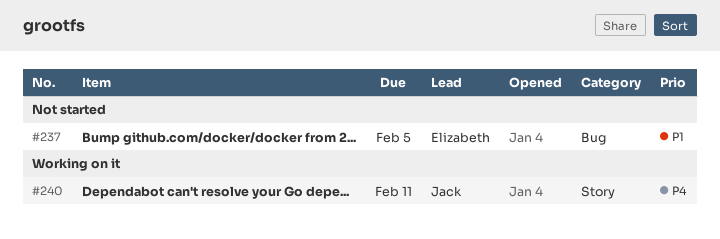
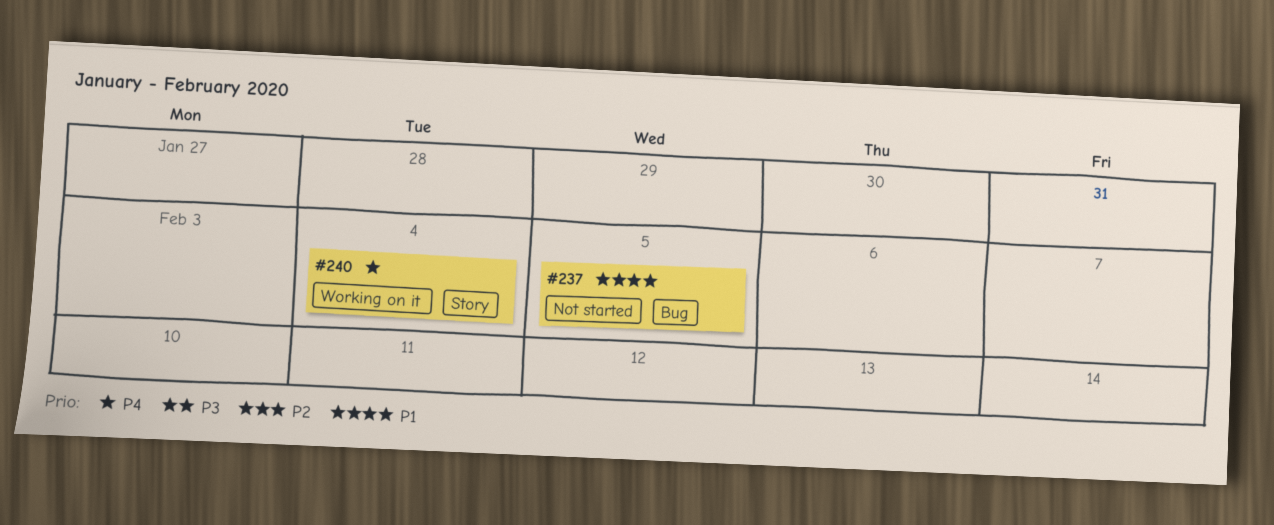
#240, due: Feb 11 -> Feb 4

